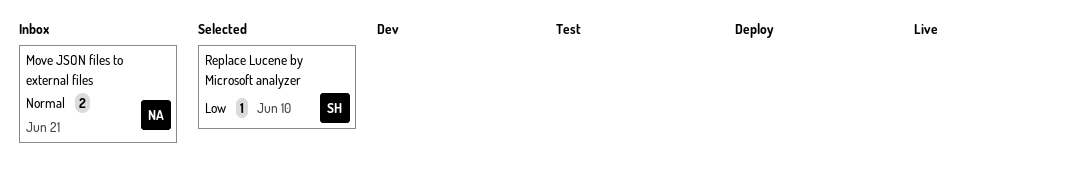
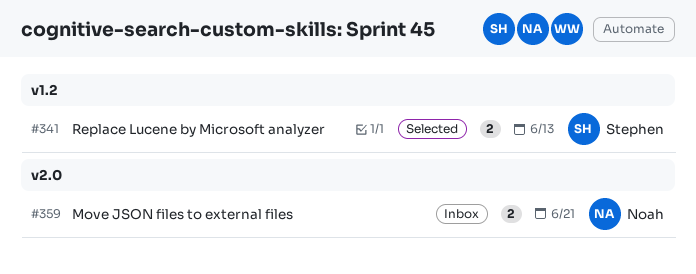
Replace Lucene by Microsoft analyzer, estimate: 1 -> 2
Replace Lucene by Microsoft analyzer, due: Jun 10 -> Jun 13

